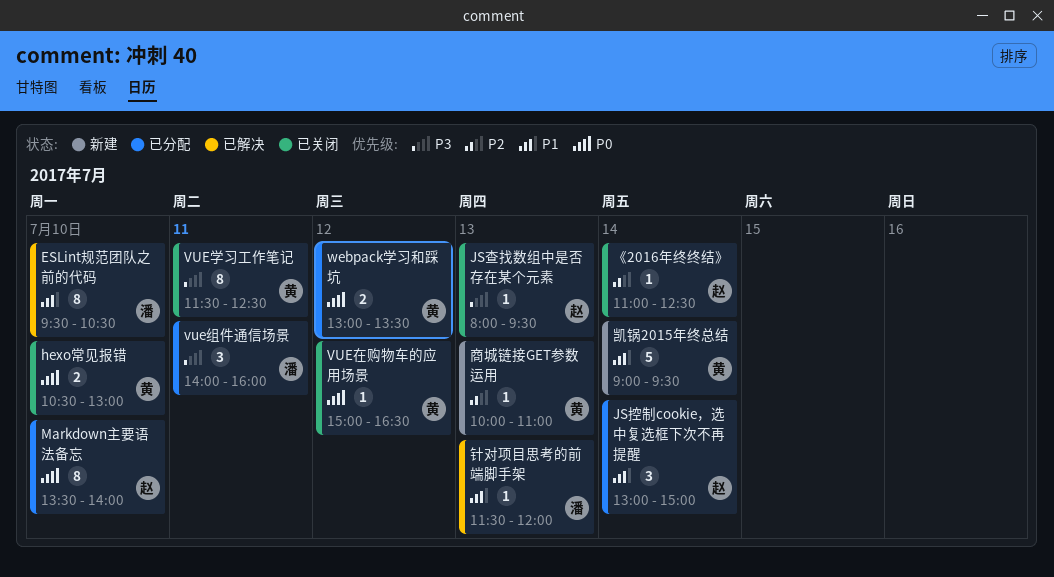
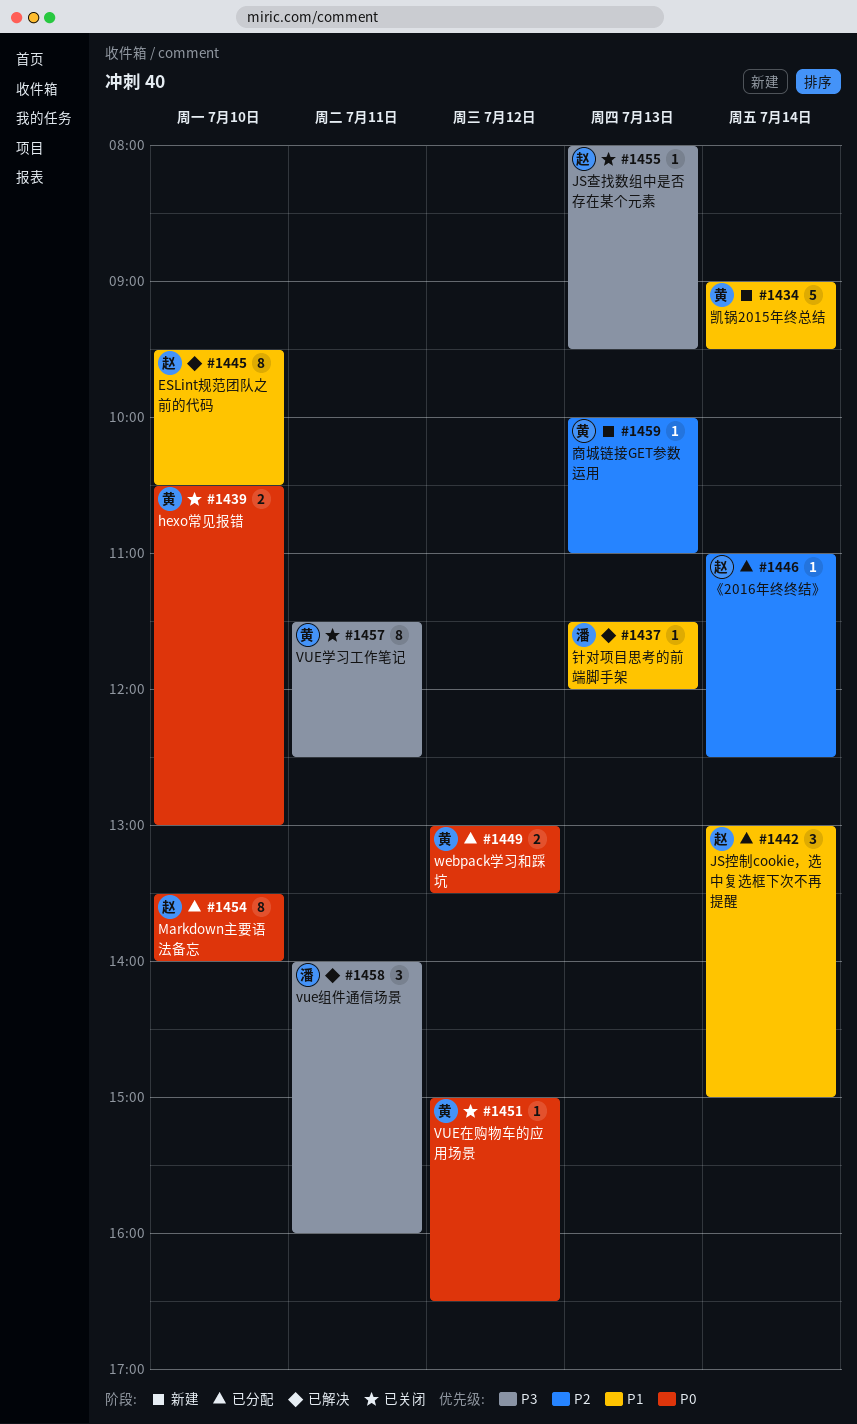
ESLint规范团队之前的代码, owner: 潘 -> 赵
vue组件通信场景, status: 已分配 -> 已解决
《2016年终终结》, status: 已关闭 -> 已分配

